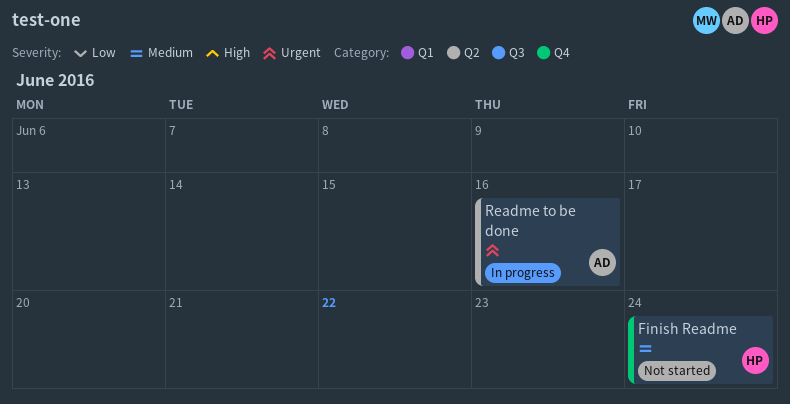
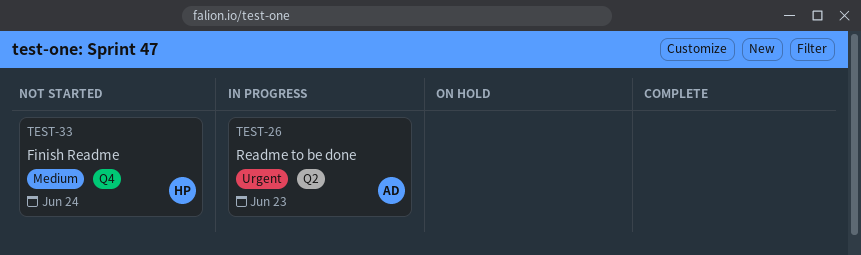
Readme to be done, due: Jun 16 -> Jun 23

